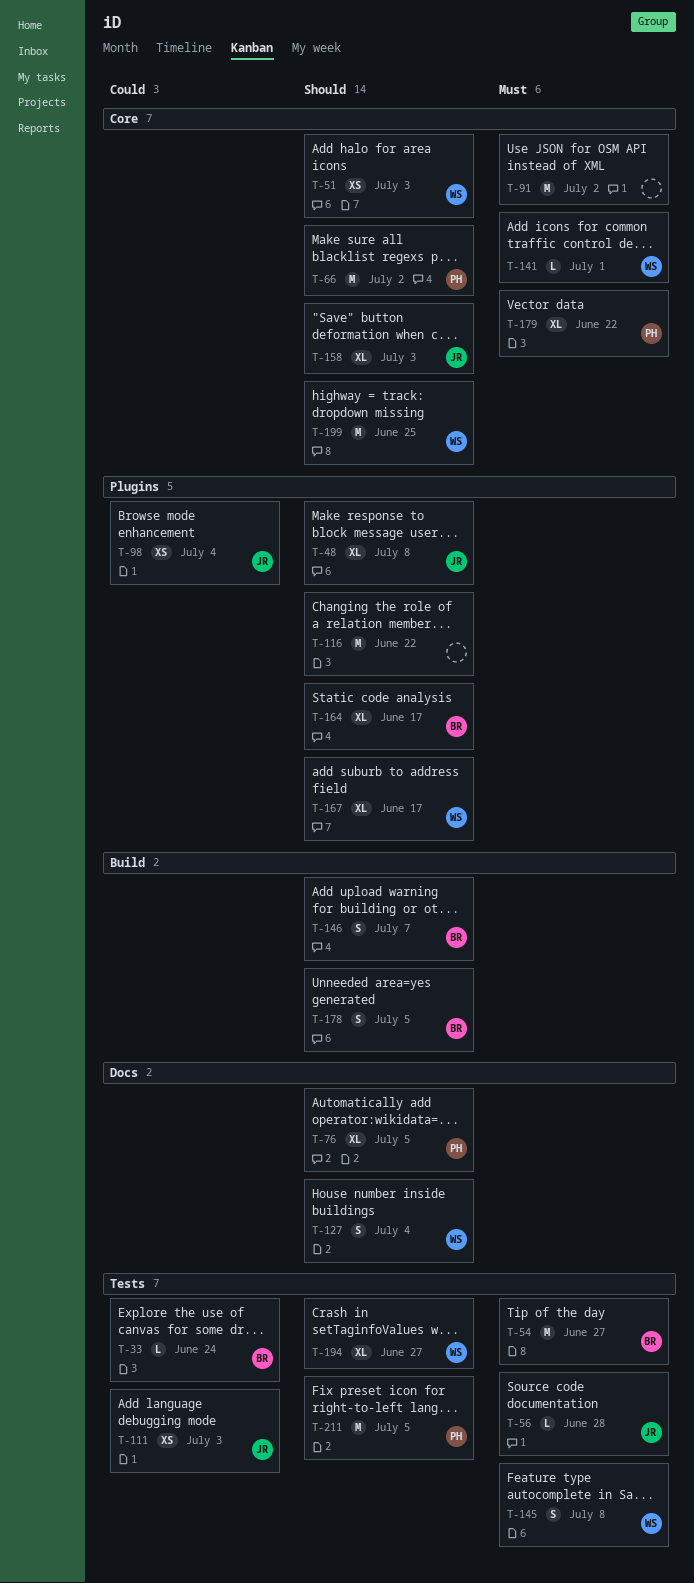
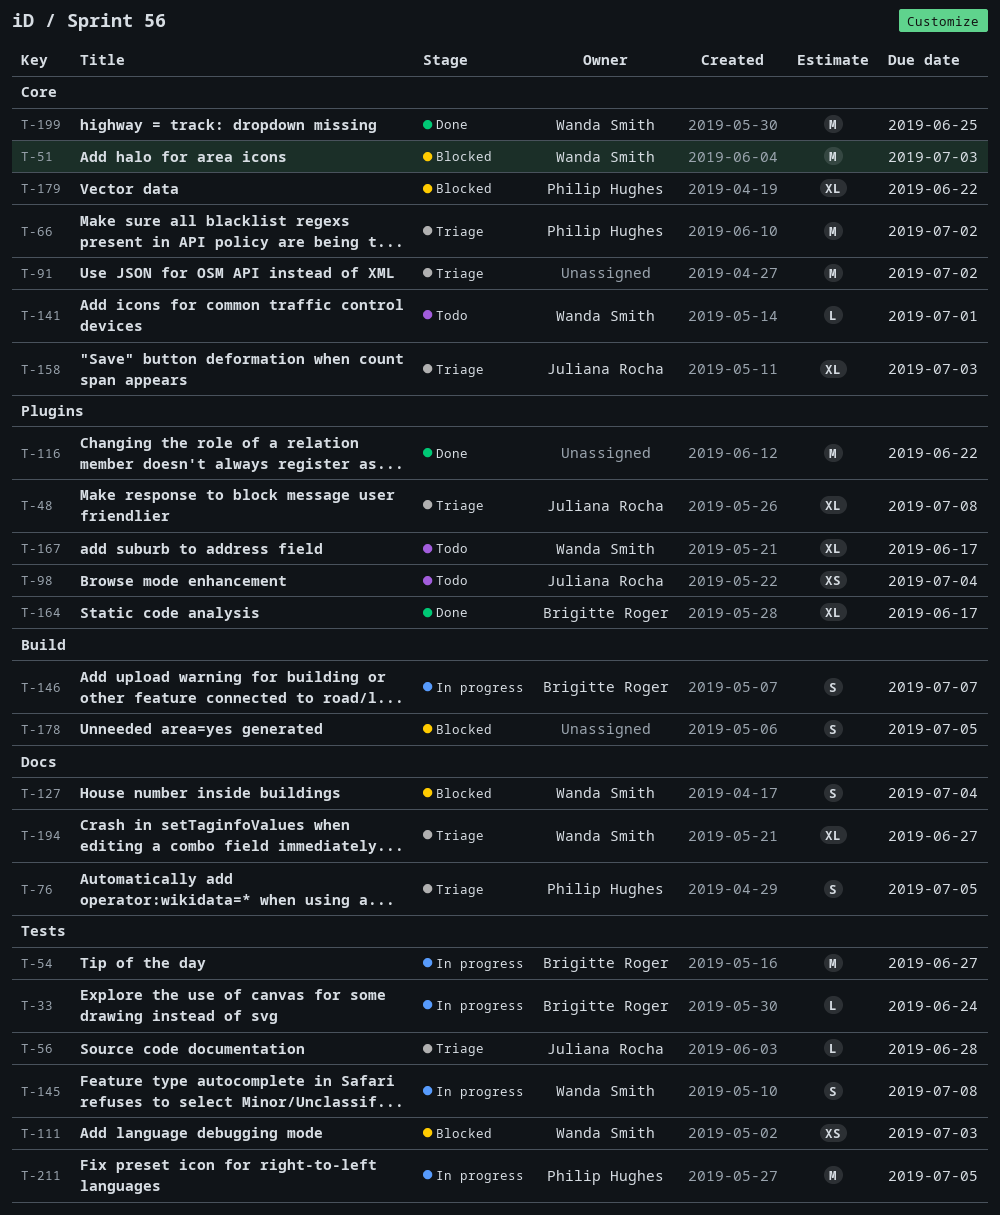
T-51, estimate: XS -> M
T-76, estimate: XL -> S
T-111, owner: Juliana Rocha -> Wanda Smith
T-178, owner: Brigitte Roger -> none
T-194, label: Tests -> Docs

